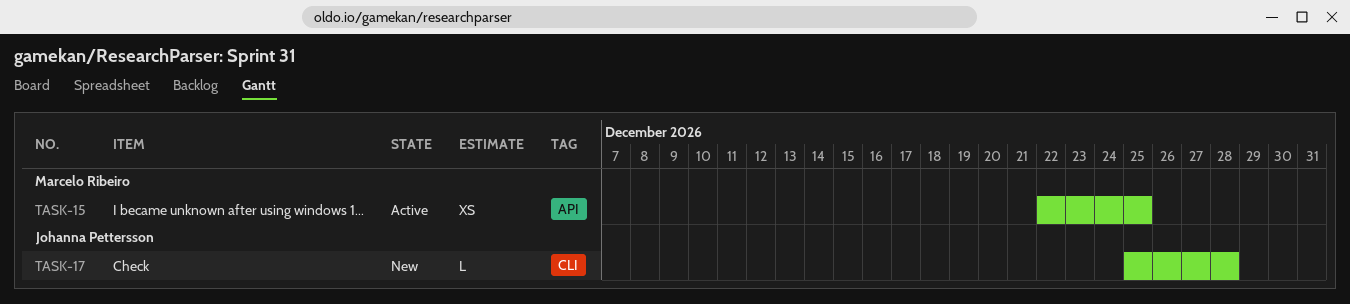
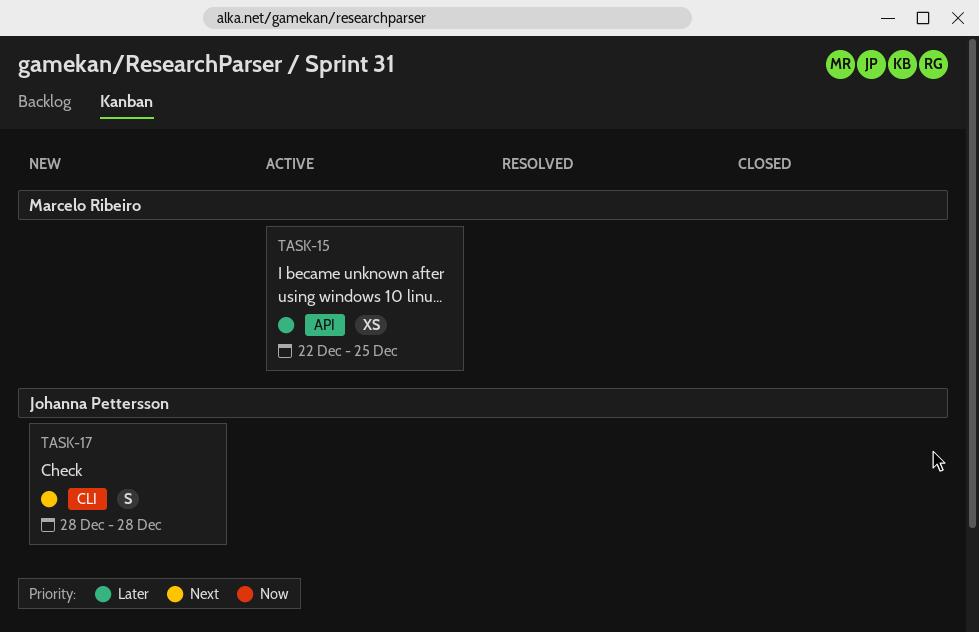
TASK-17, estimate: L -> S
TASK-17, start: Dec 25 -> Dec 28

